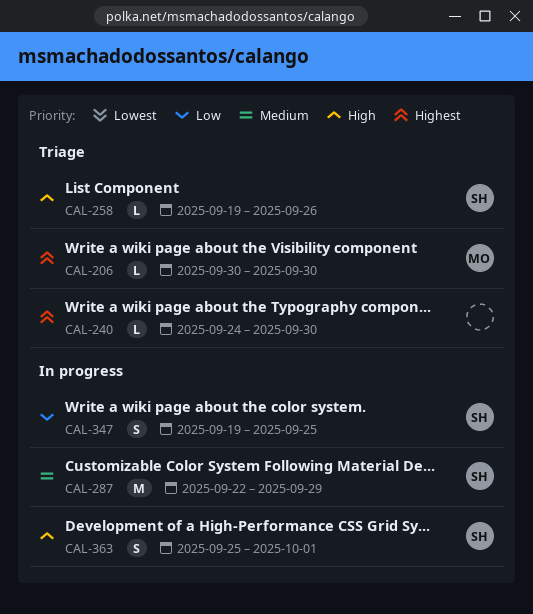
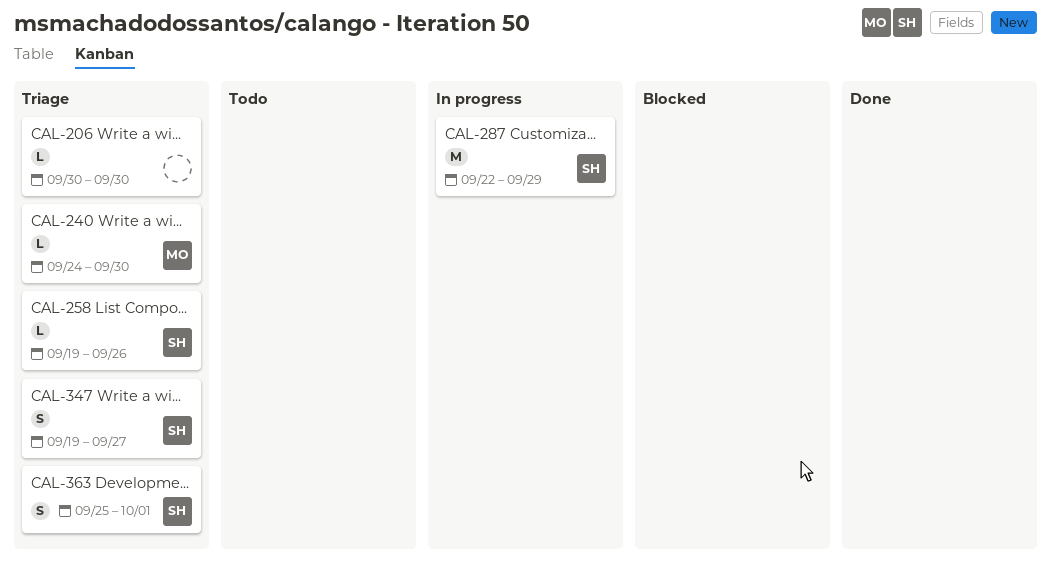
CAL-206, owner: MO -> none
CAL-240, owner: none -> MO
CAL-347, status: In progress -> Triage
CAL-347, due: Sep 25 -> Sep 27
CAL-363, status: In progress -> Triage

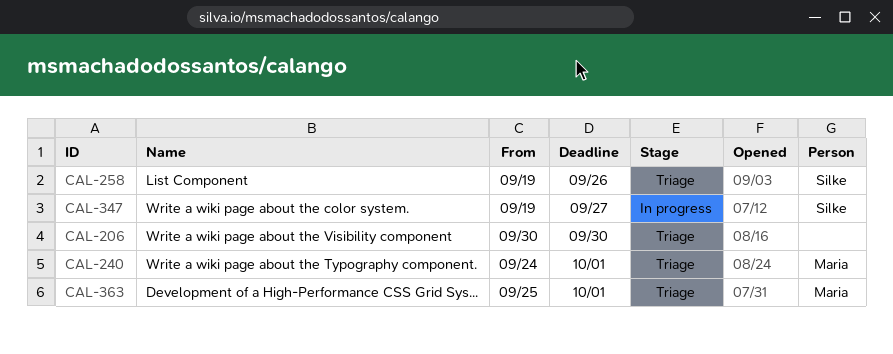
CAL-240, due: Sep 30 -> Oct 1
CAL-287: present -> none
CAL-347, status: Triage -> In progress
CAL-363, owner: Silke -> Maria

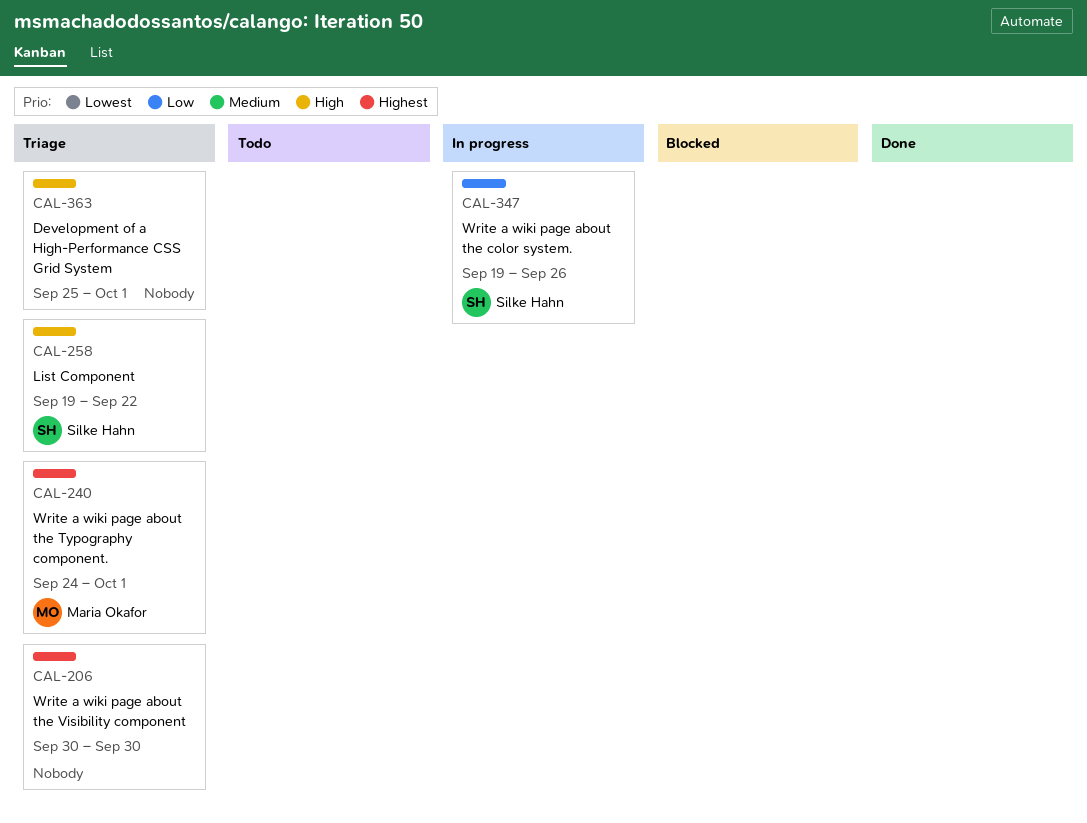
CAL-258, due: Sep 26 -> Sep 22
CAL-347, due: Sep 27 -> Sep 26
CAL-363, owner: Maria Okafor -> none

